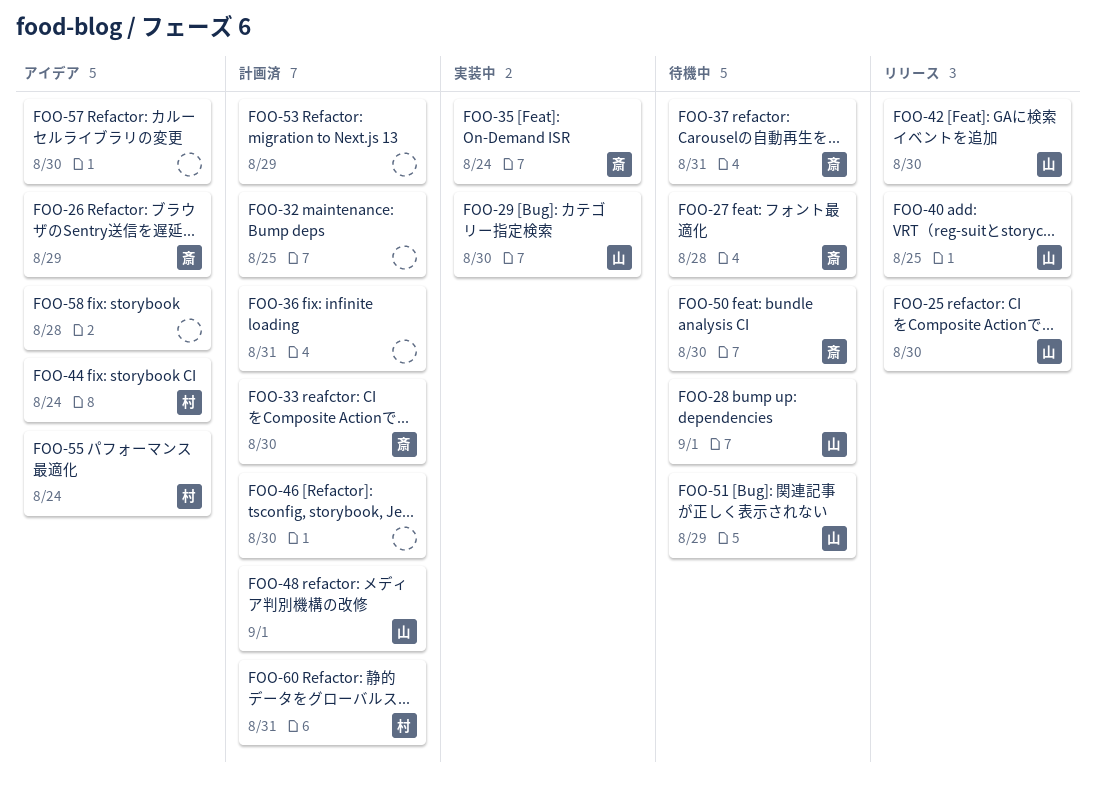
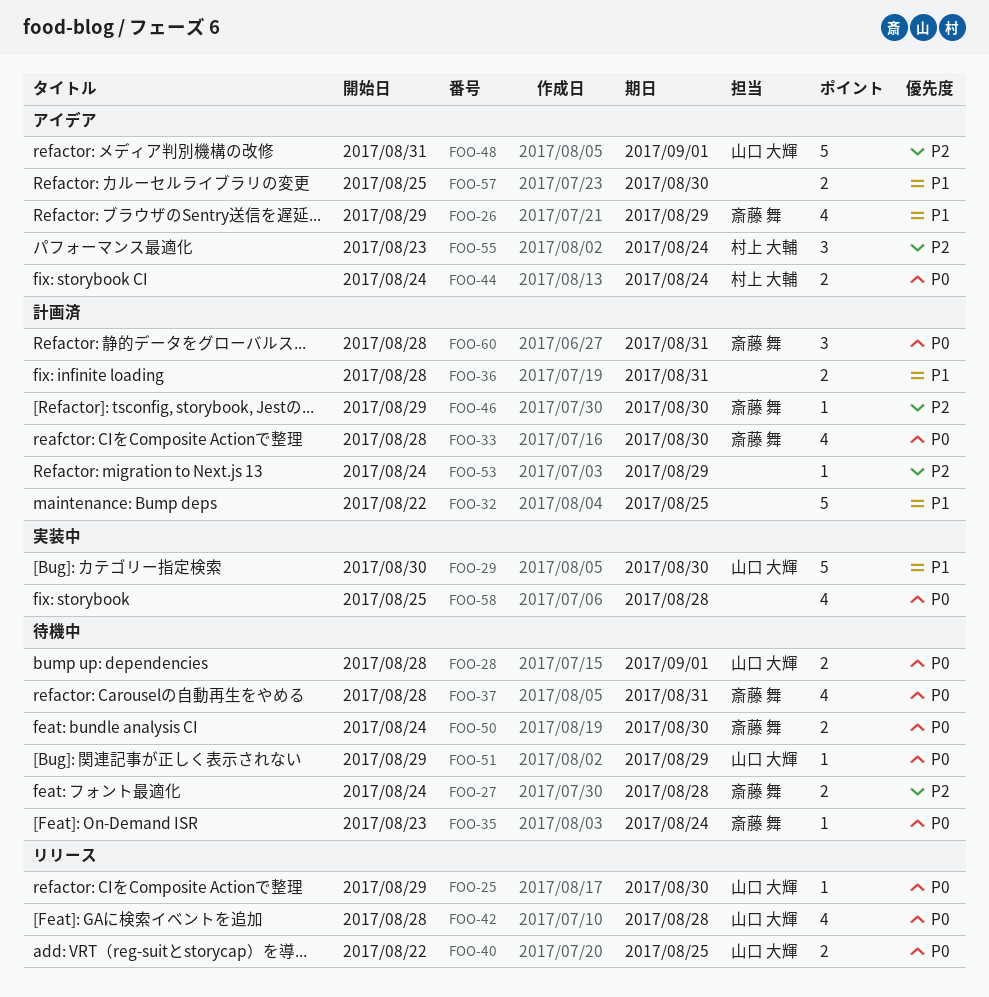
FOO-35, status: 実装中 -> 待機中
FOO-42, due: Aug 30 -> Aug 28
FOO-46, owner: none -> 斎藤 舞
FOO-48, status: 計画済 -> アイデア
FOO-58, status: アイデア -> 実装中
FOO-60, owner: 村上 大輔 -> 斎藤 舞

